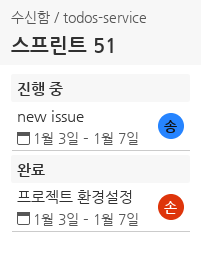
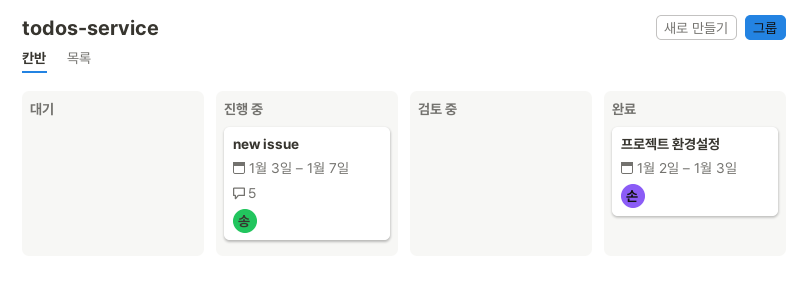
프로젝트 환경설정, start: Jan 3 -> Jan 2
프로젝트 환경설정, due: Jan 7 -> Jan 3

